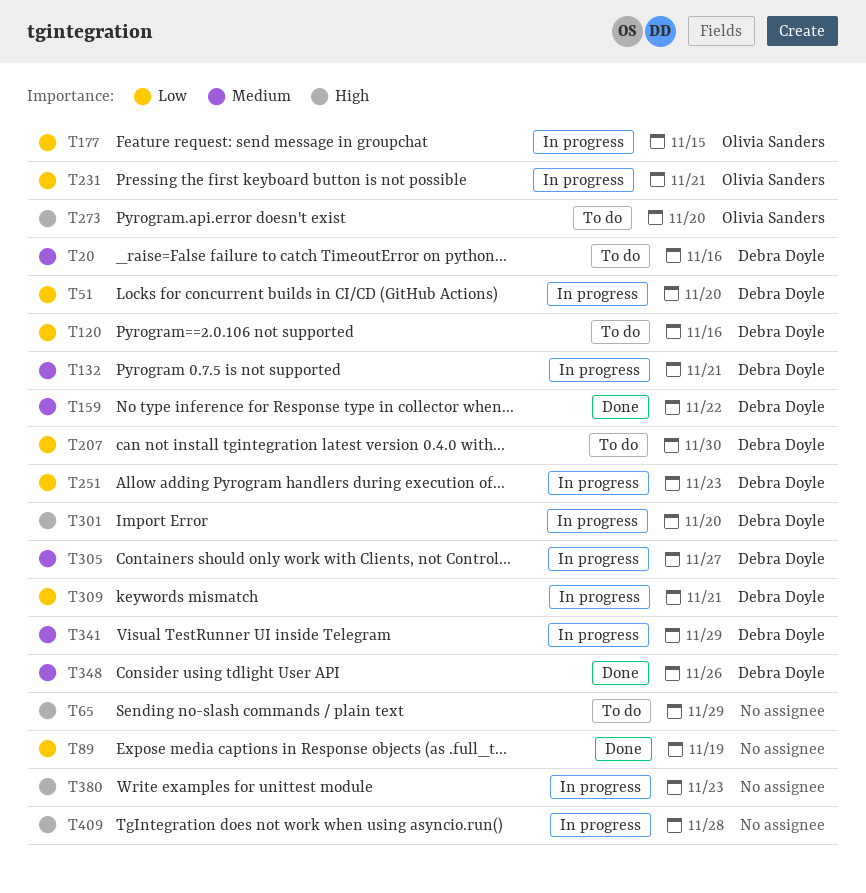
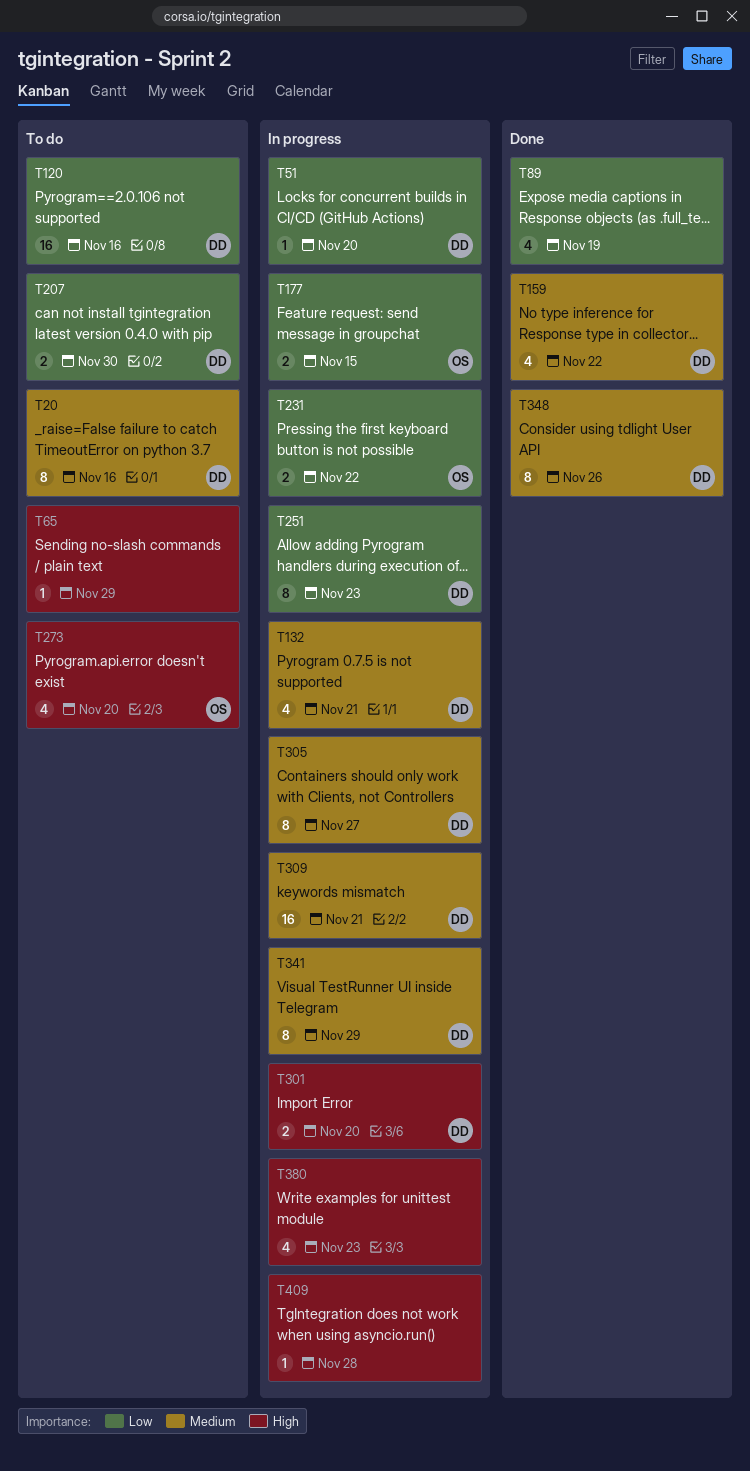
T231, due: Nov 21 -> Nov 22
T309, priority: Low -> Medium

